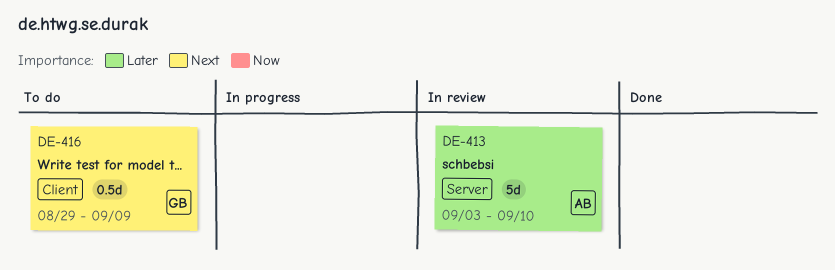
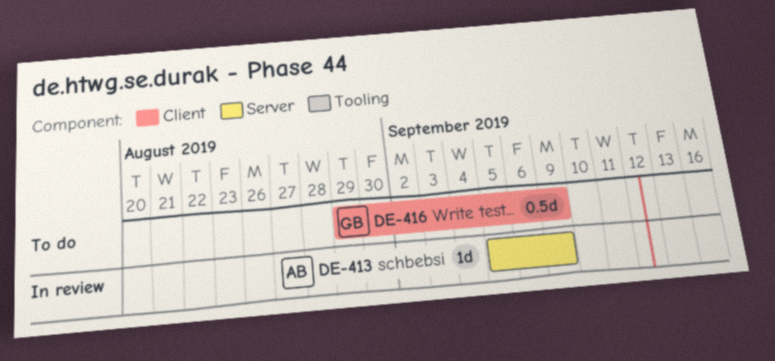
DE-413, estimate: 5d -> 1d
DE-413, start: Sep 3 -> Sep 5
DE-413, due: Sep 10 -> Sep 9

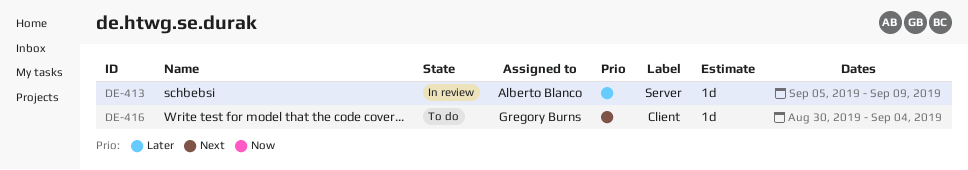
DE-416, estimate: 0.5d -> 1d
DE-416, start: Aug 29 -> Aug 30
DE-416, due: Sep 9 -> Sep 4

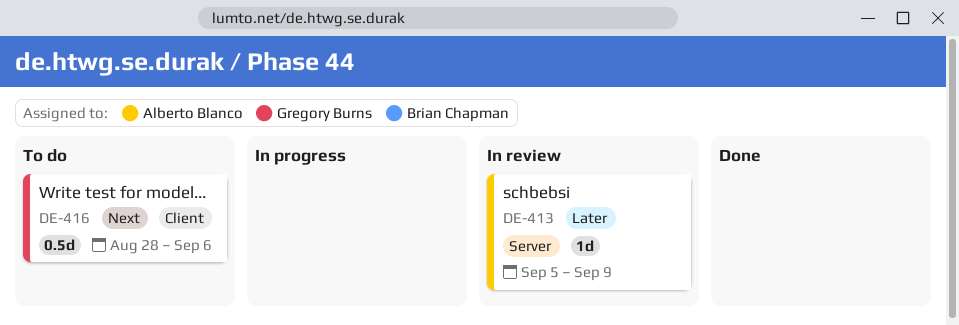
DE-416, estimate: 1d -> 0.5d
DE-416, start: Aug 30 -> Aug 28
DE-416, due: Sep 4 -> Sep 6

